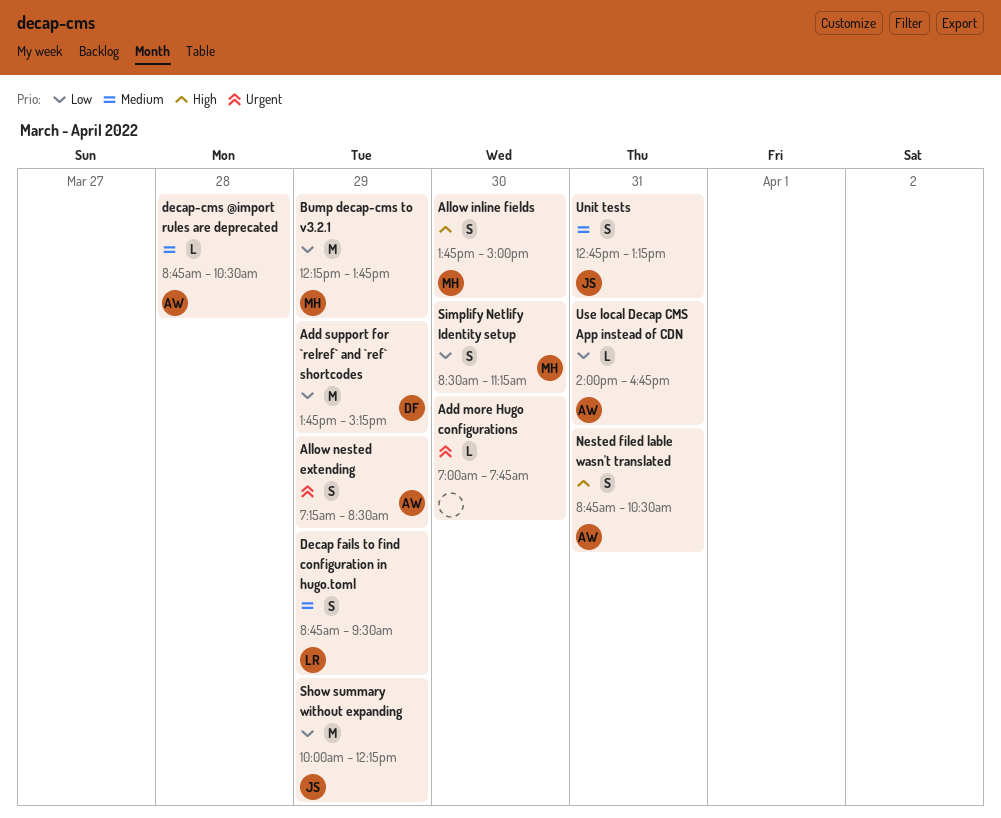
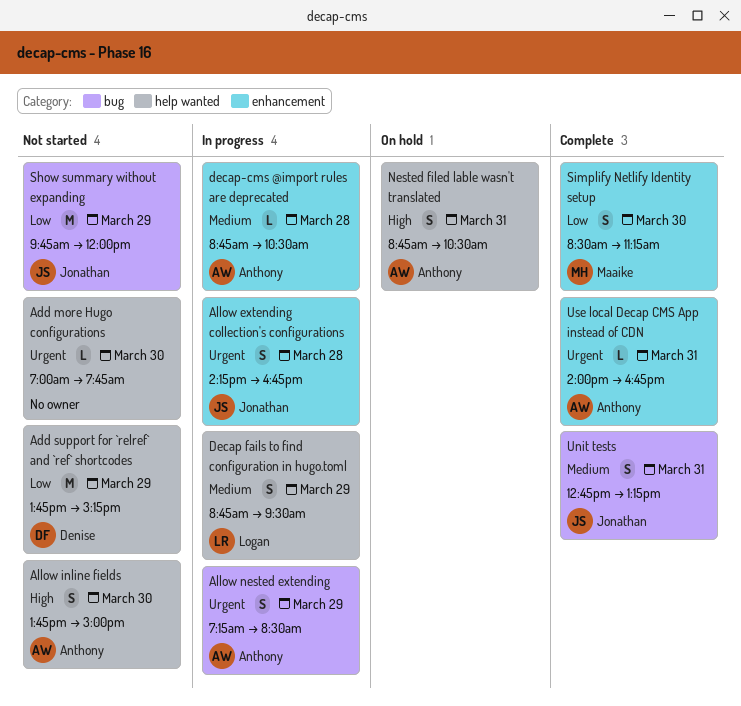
Allow extending collection's configurations: none -> present
Allow inline fields, owner: Maaike -> Anthony
Bump decap-cms to v3.2.1: present -> none
Show summary without expanding, begins: 10:00 -> 09:45
Show summary without expanding, ends: 12:15 -> 12:00
Use local Decap CMS App instead of CDN, priority: Low -> Urgent

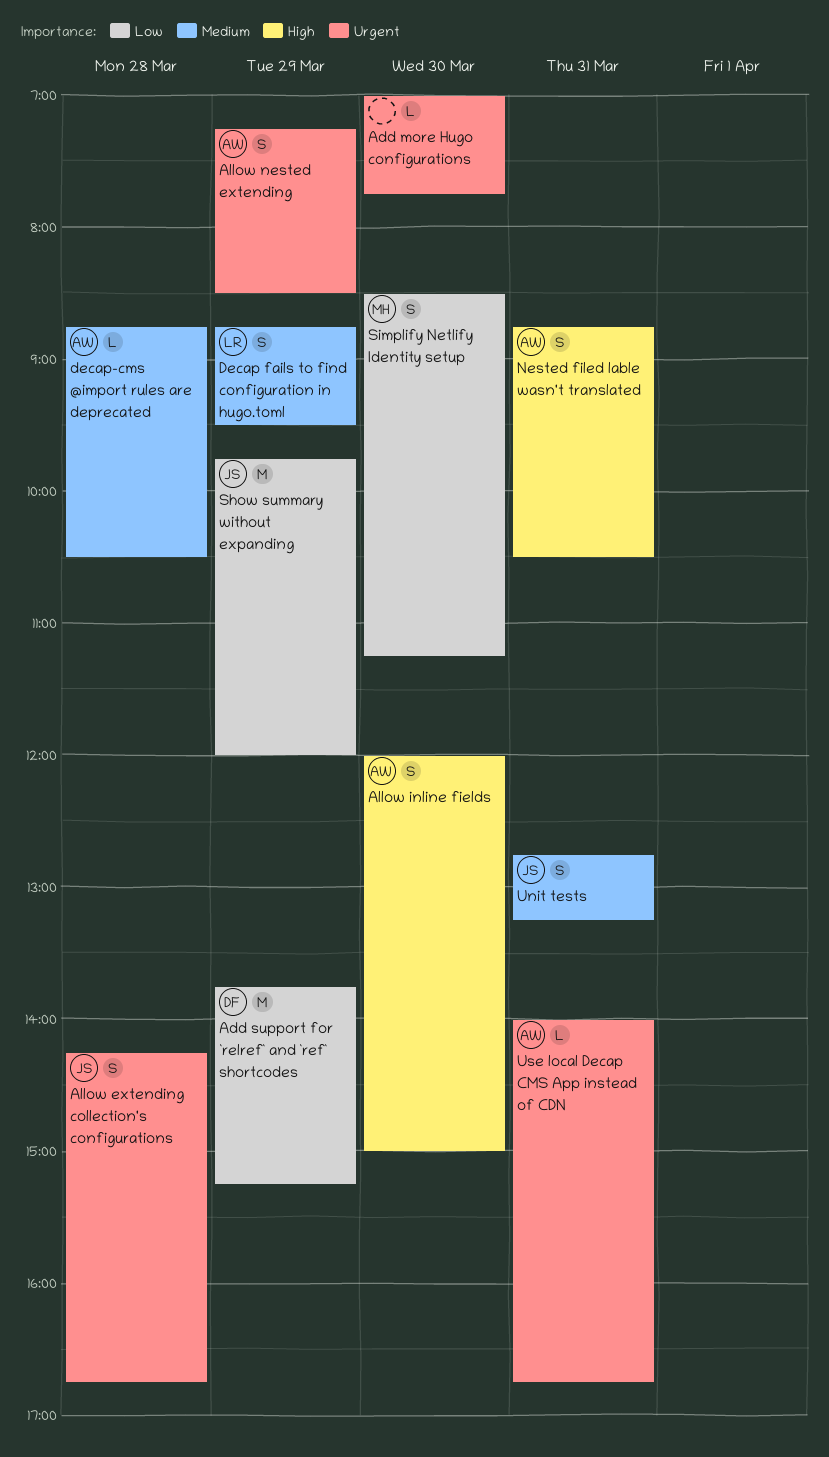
Allow inline fields, begins: 13:45 -> 12:00

